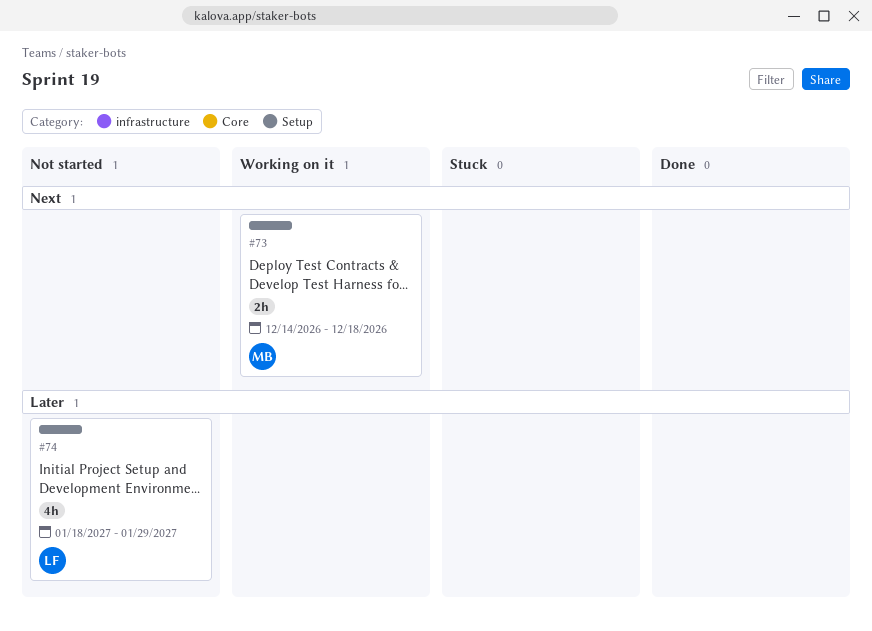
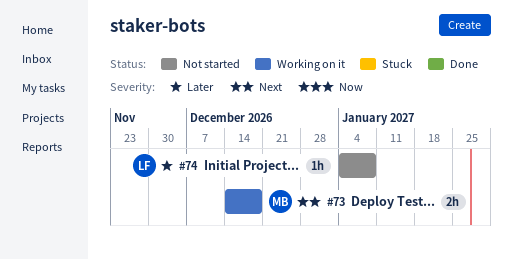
#74, estimate: 4h -> 1h
#74, start: Jan 18 -> Jan 4
#74, due: Jan 29 -> Jan 8

